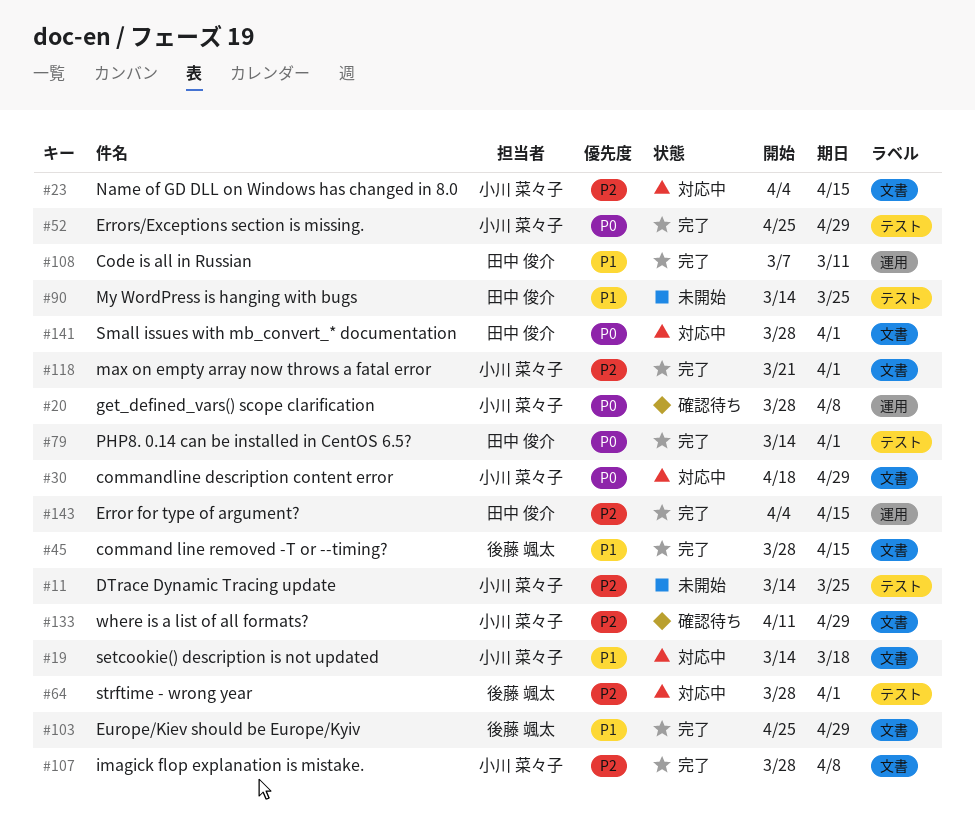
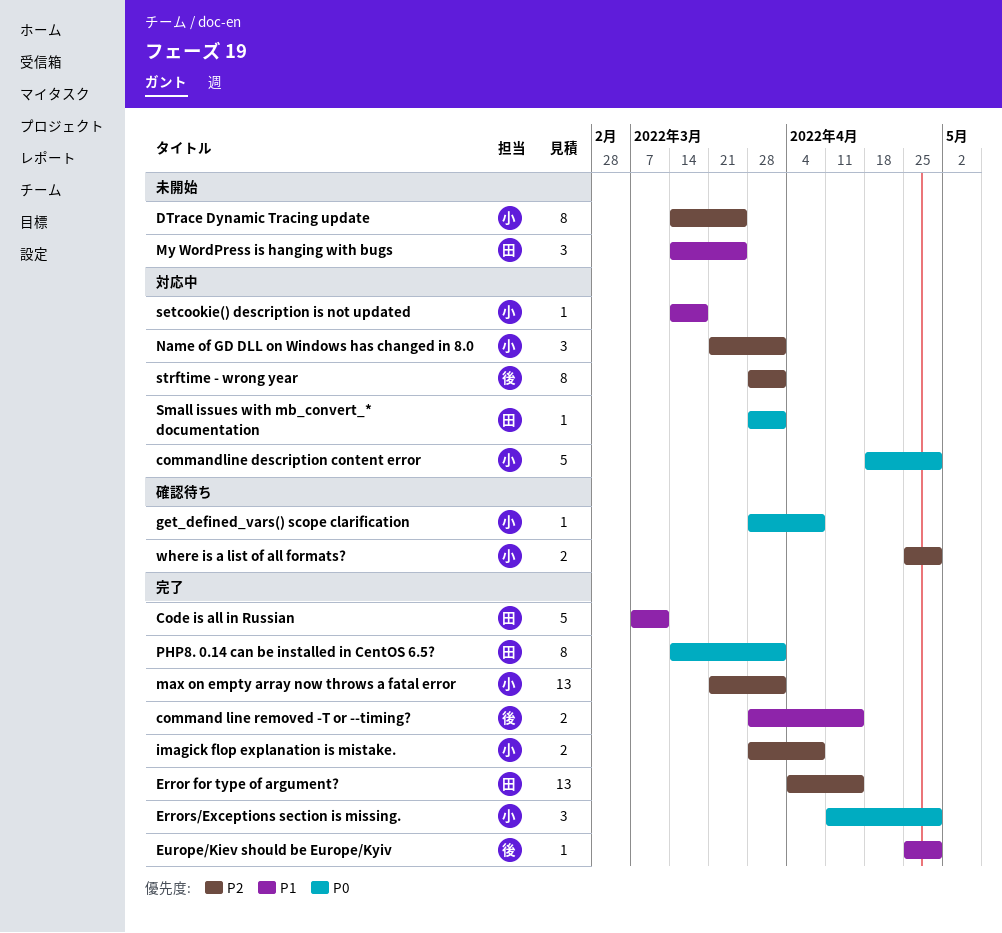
Errors/Exceptions section is missing., start: Apr 25 -> Apr 11
Name of GD DLL on Windows has changed in 8.0, start: Apr 4 -> Mar 21
Name of GD DLL on Windows has changed in 8.0, due: Apr 15 -> Apr 1
where is a list of all formats?, start: Apr 11 -> Apr 25

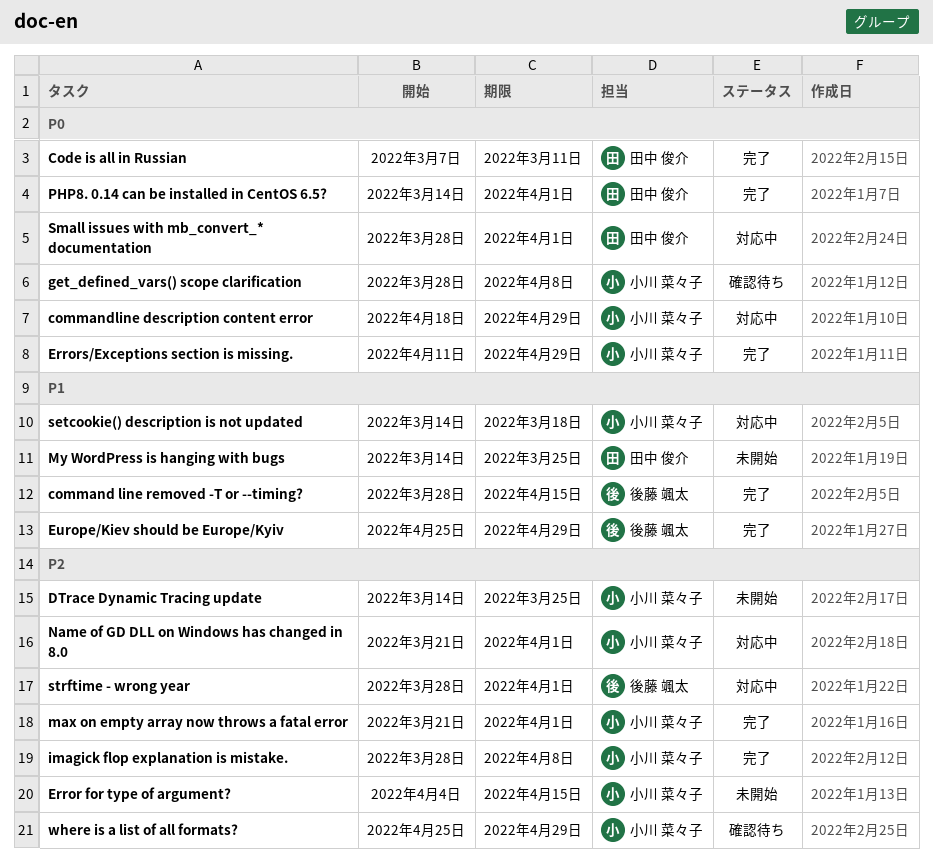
Code is all in Russian, priority: P1 -> P0
Error for type of argument?, status: 完了 -> 未開始
Error for type of argument?, owner: 田中 俊介 -> 小川 菜々子

